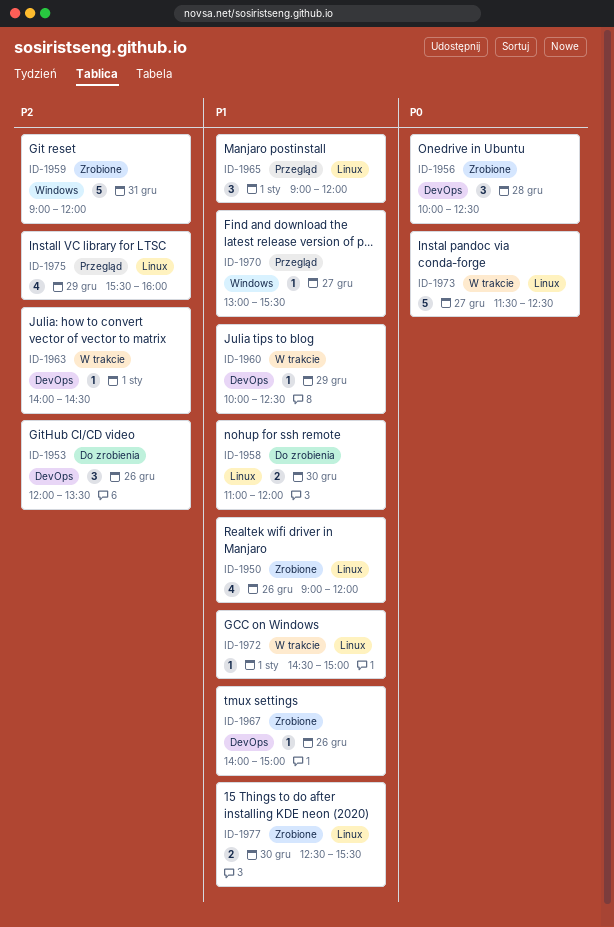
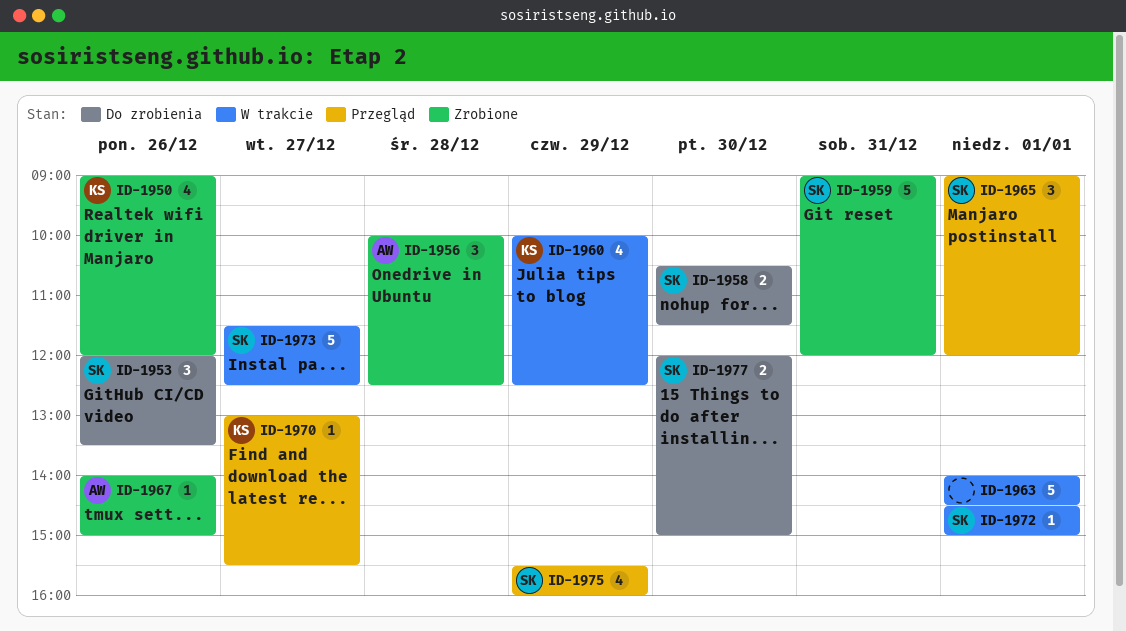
ID-1958, begins: 11:00 -> 10:30
ID-1958, ends: 12:00 -> 11:30
ID-1960, estimate: 1 -> 4
ID-1963, estimate: 1 -> 5
ID-1977, status: Zrobione -> Do zrobienia
ID-1977, begins: 12:30 -> 12:00
ID-1977, ends: 15:30 -> 15:00

